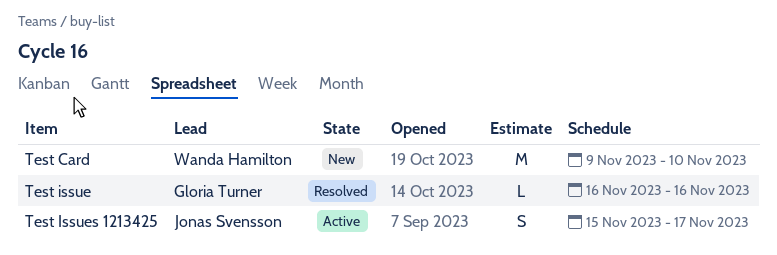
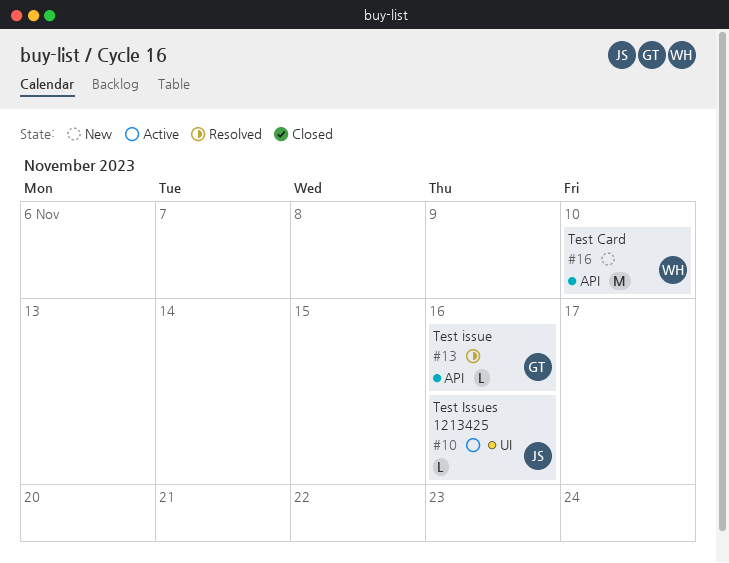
Test Issues 1213425, estimate: S -> L
Test Issues 1213425, due: Nov 17 -> Nov 16

